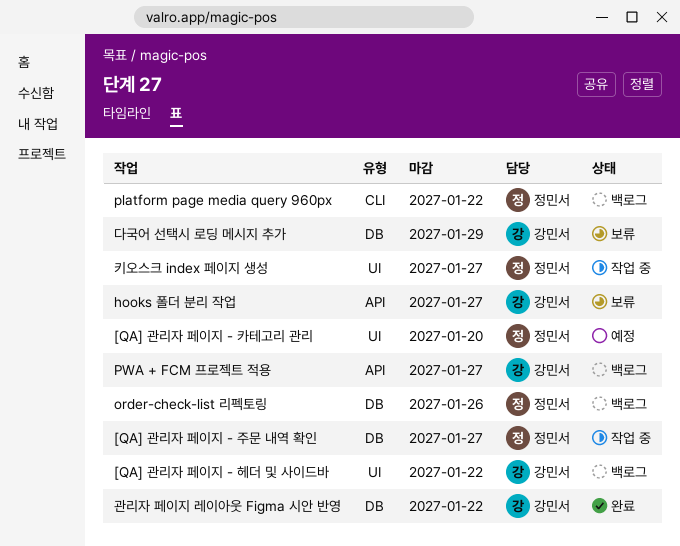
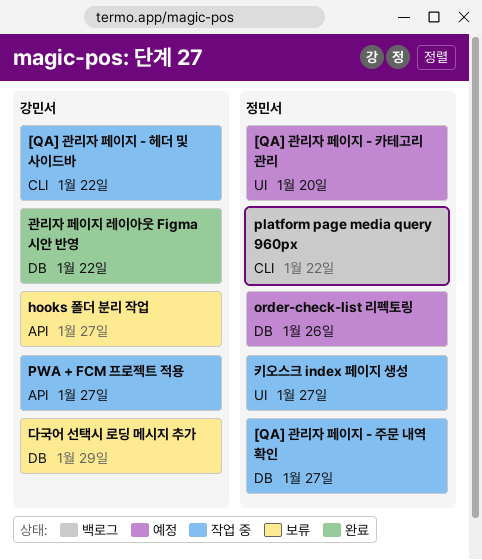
[QA] 관리자 페이지 - 헤더 및 사이드바, status: 백로그 -> 작업 중
[QA] 관리자 페이지 - 헤더 및 사이드바, label: UI -> CLI
order-check-list 리펙토링, status: 백로그 -> 예정
PWA + FCM 프로젝트 적용, status: 백로그 -> 작업 중

